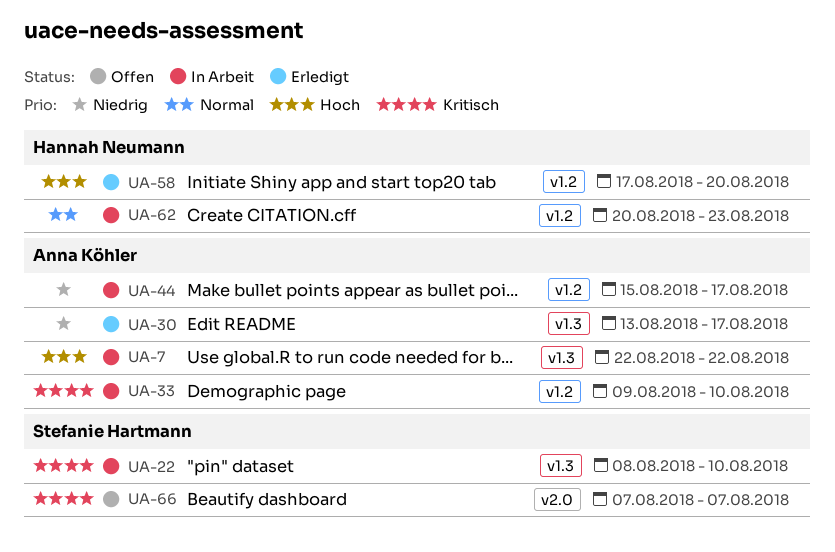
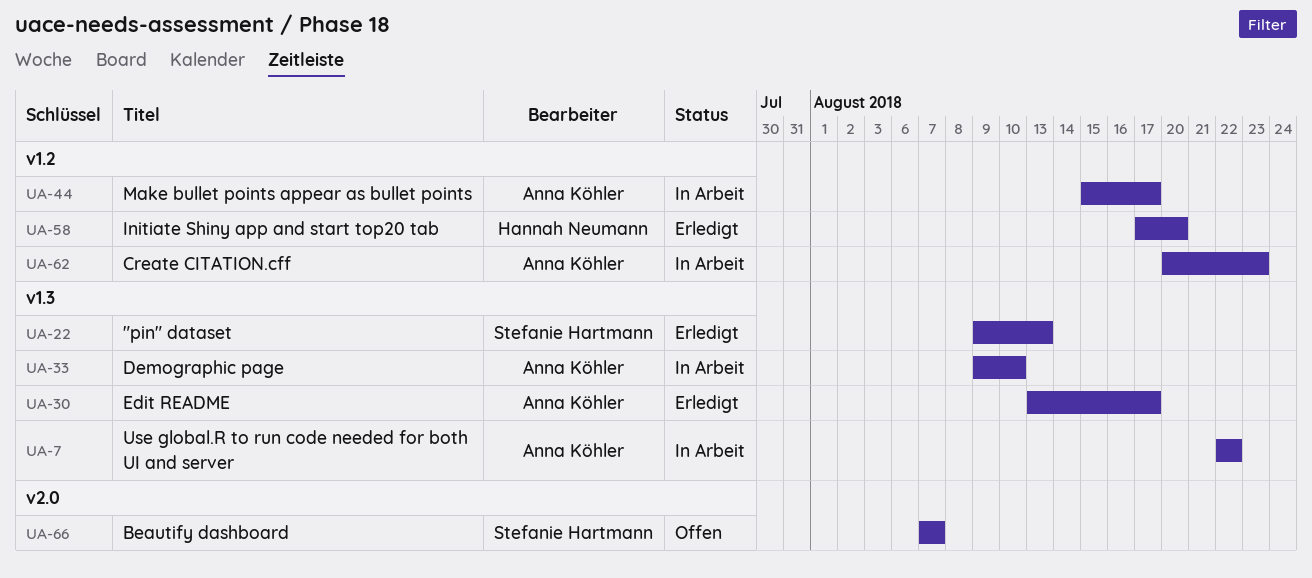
UA-22, status: In Arbeit -> Erledigt
UA-22, start: Aug 8 -> Aug 9
UA-22, due: Aug 10 -> Aug 13
UA-33, label: v1.2 -> v1.3
UA-62, owner: Hannah Neumann -> Anna Köhler

